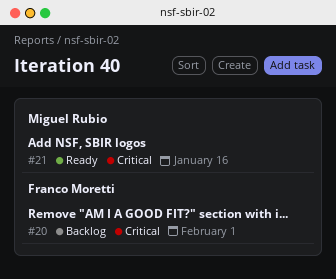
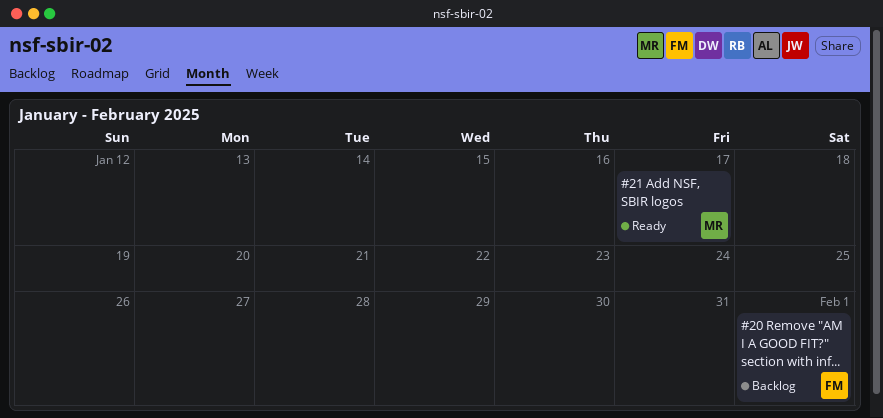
#21, due: Jan 16 -> Jan 17

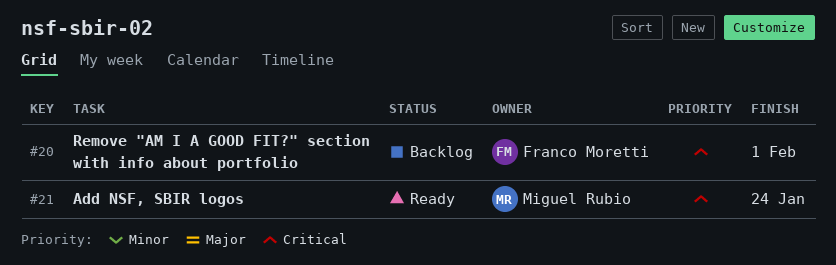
#21, due: Jan 17 -> Jan 24

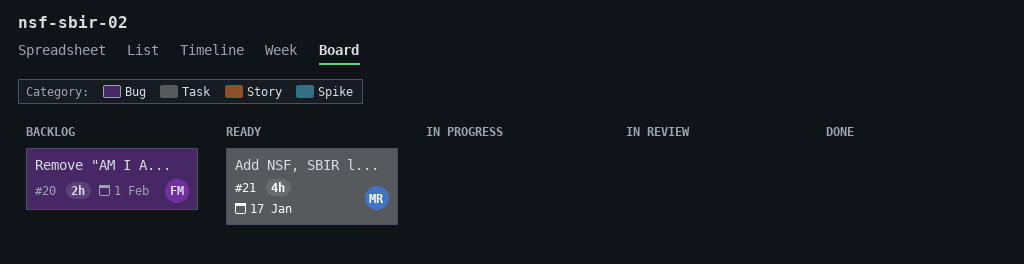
#21, due: Jan 24 -> Jan 17

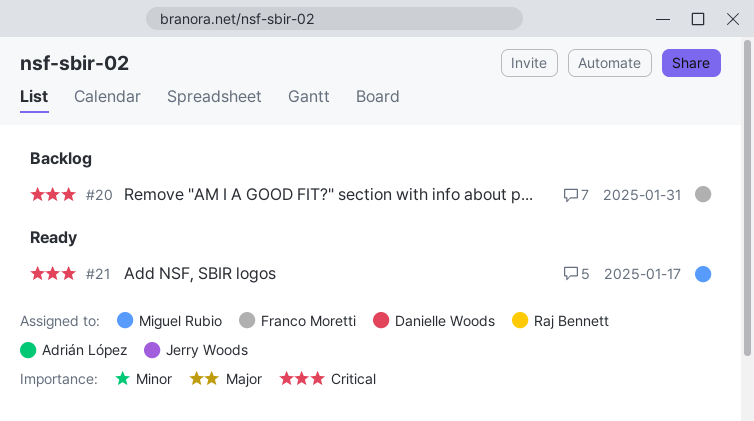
#20, due: Feb 1 -> Jan 31

